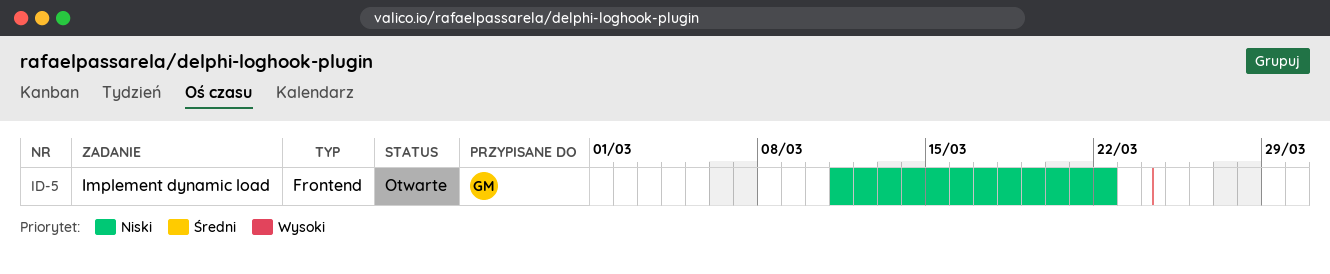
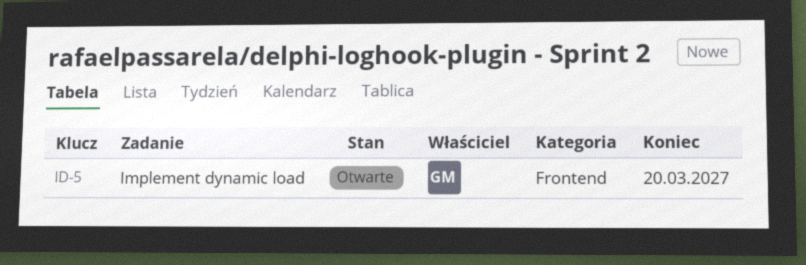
ID-5, due: Mar 22 -> Mar 20

